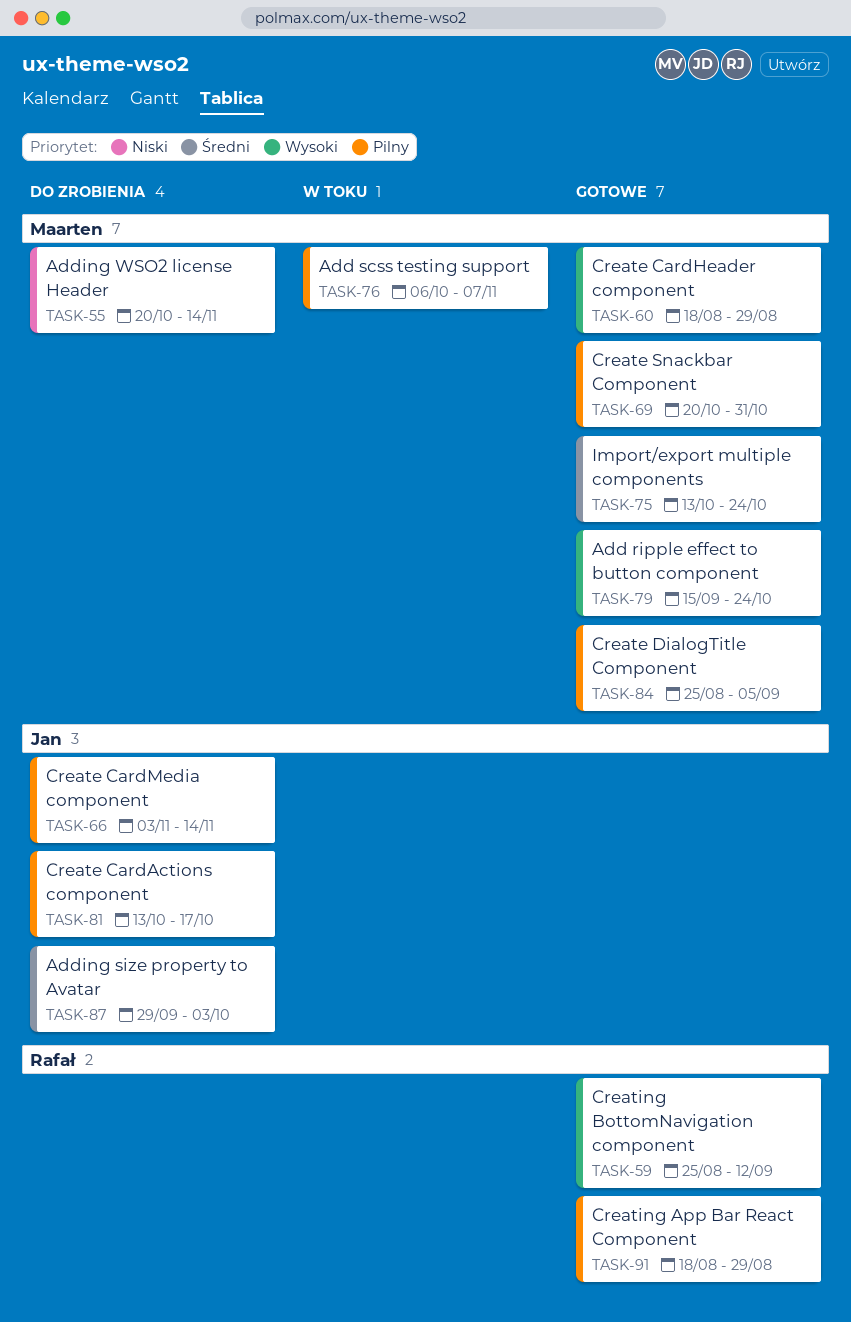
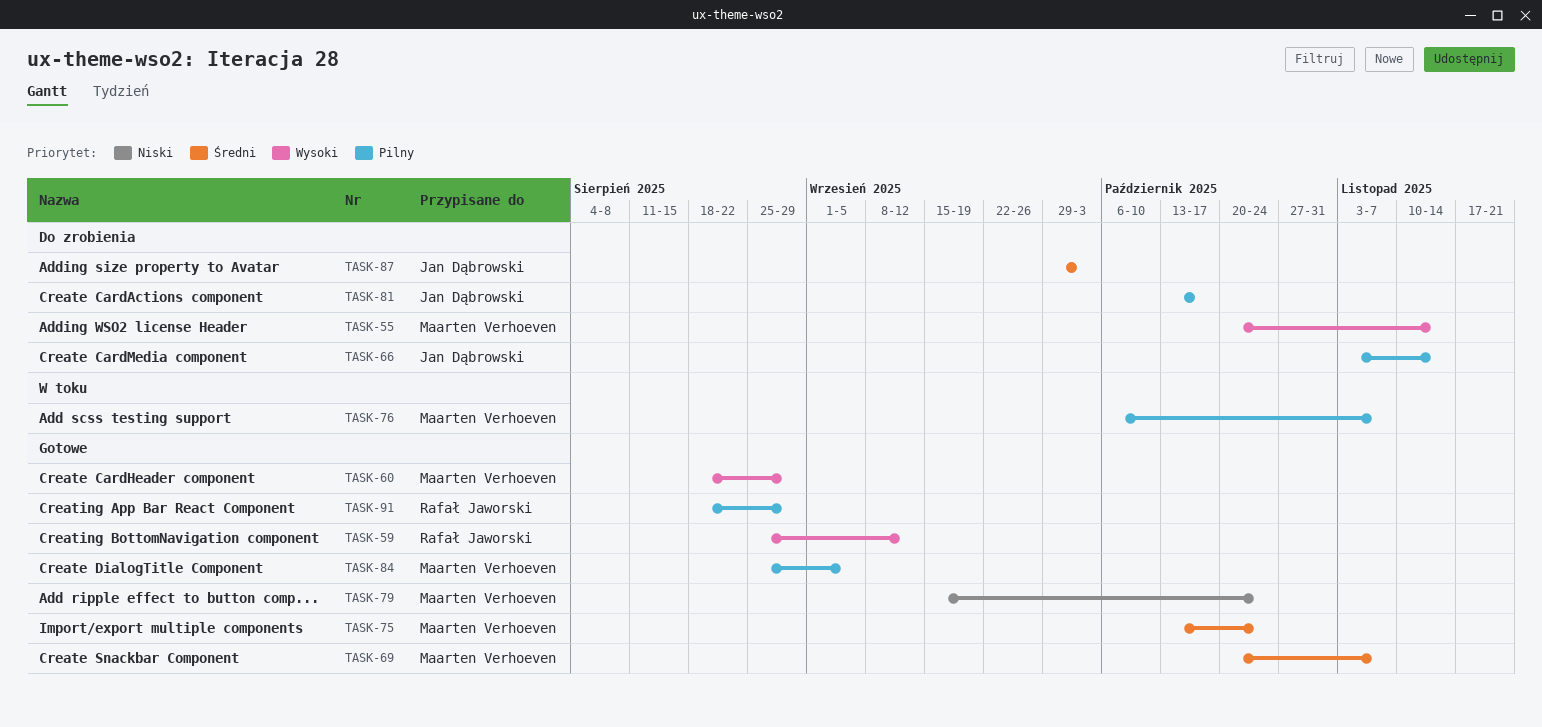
TASK-55, priority: Niski -> Wysoki
TASK-69, priority: Pilny -> Średni
TASK-69, due: Oct 31 -> Nov 7
TASK-79, priority: Wysoki -> Niski

